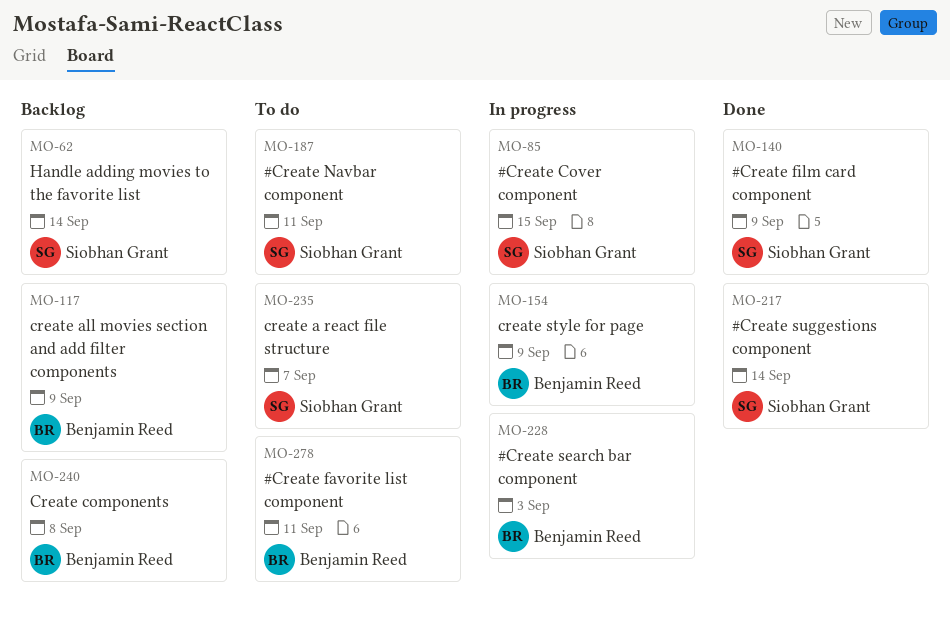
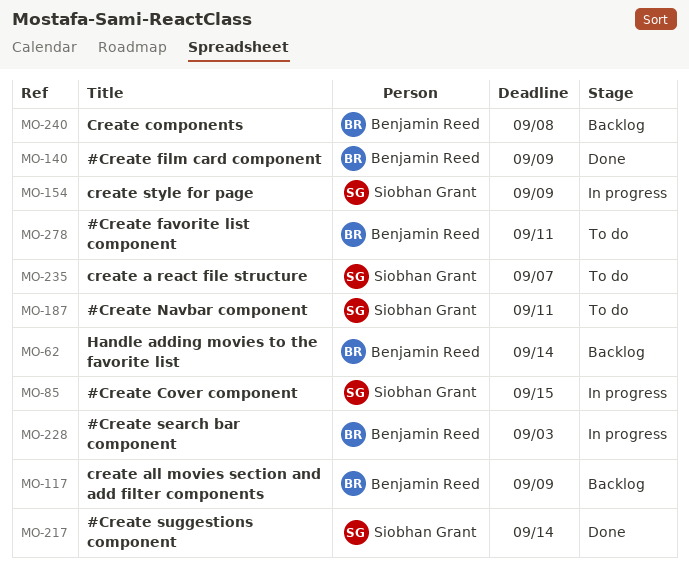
MO-62, owner: Siobhan Grant -> Benjamin Reed
MO-140, owner: Siobhan Grant -> Benjamin Reed
MO-154, owner: Benjamin Reed -> Siobhan Grant

